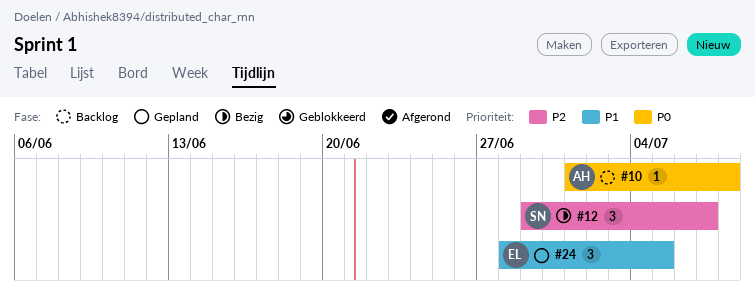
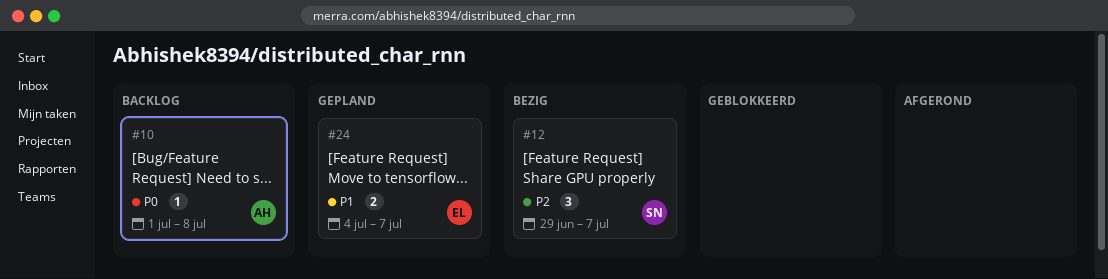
#24, estimate: 3 -> 2
#24, start: Jun 28 -> Jul 4
#24, due: Jul 5 -> Jul 7

